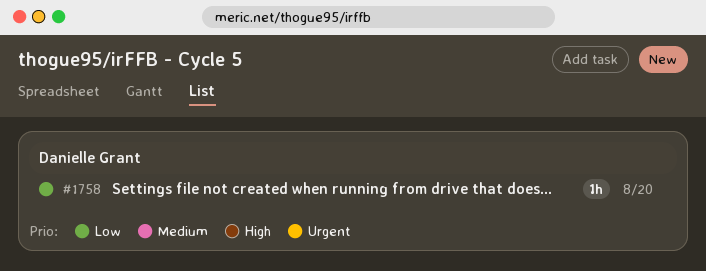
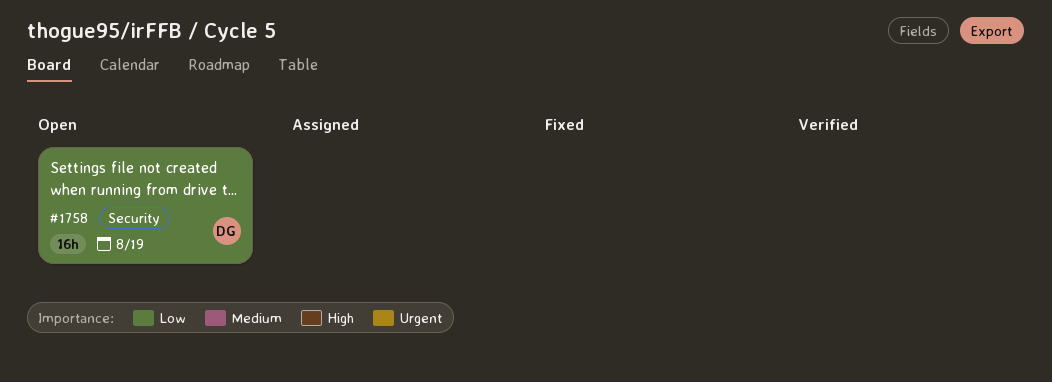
#1758, estimate: 1h -> 16h
#1758, due: Aug 20 -> Aug 19

